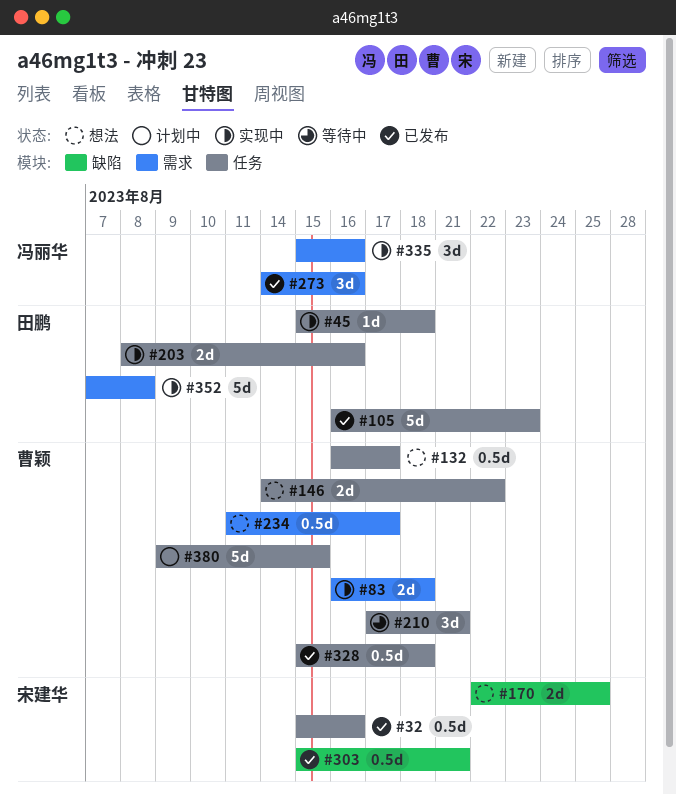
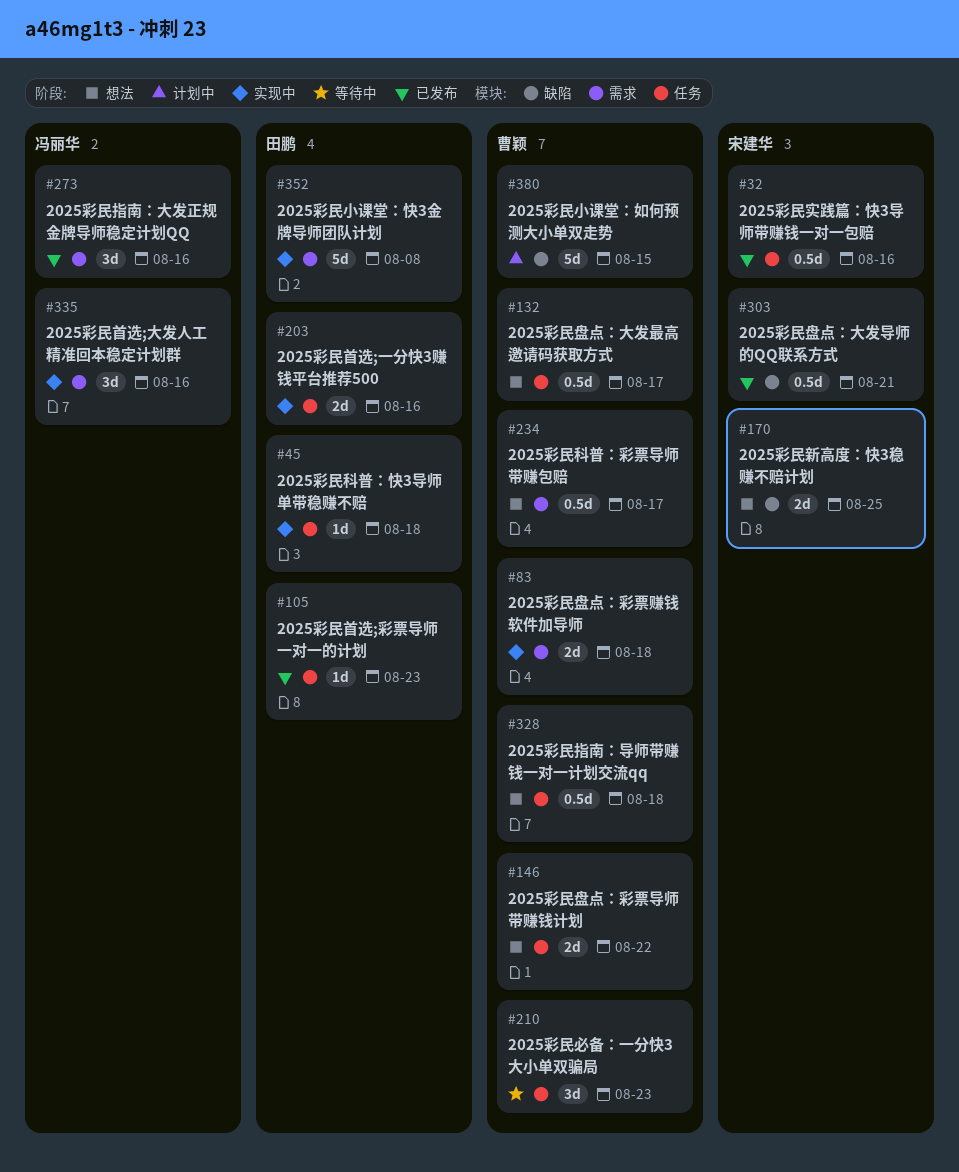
#105, estimate: 5d -> 1d
#210, due: Aug 21 -> Aug 23
#328, status: 已发布 -> 想法
#380, label: 任务 -> 缺陷

